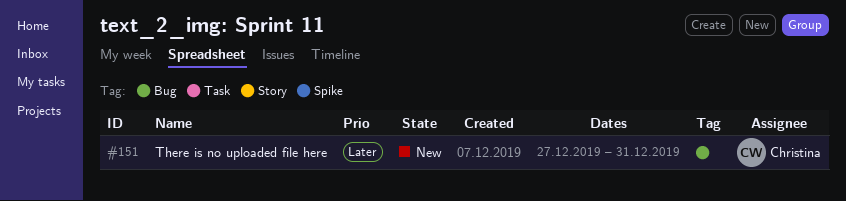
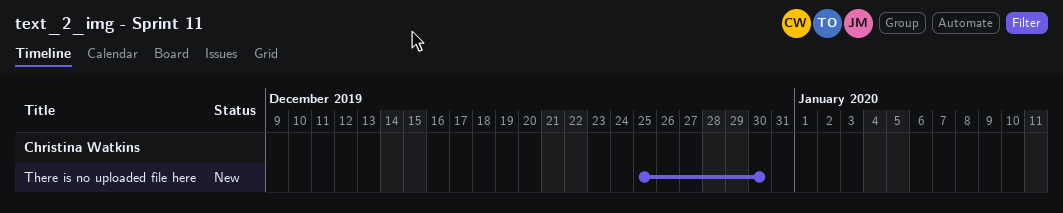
There is no uploaded file here, start: Dec 27 -> Dec 25
There is no uploaded file here, due: Dec 31 -> Dec 30

